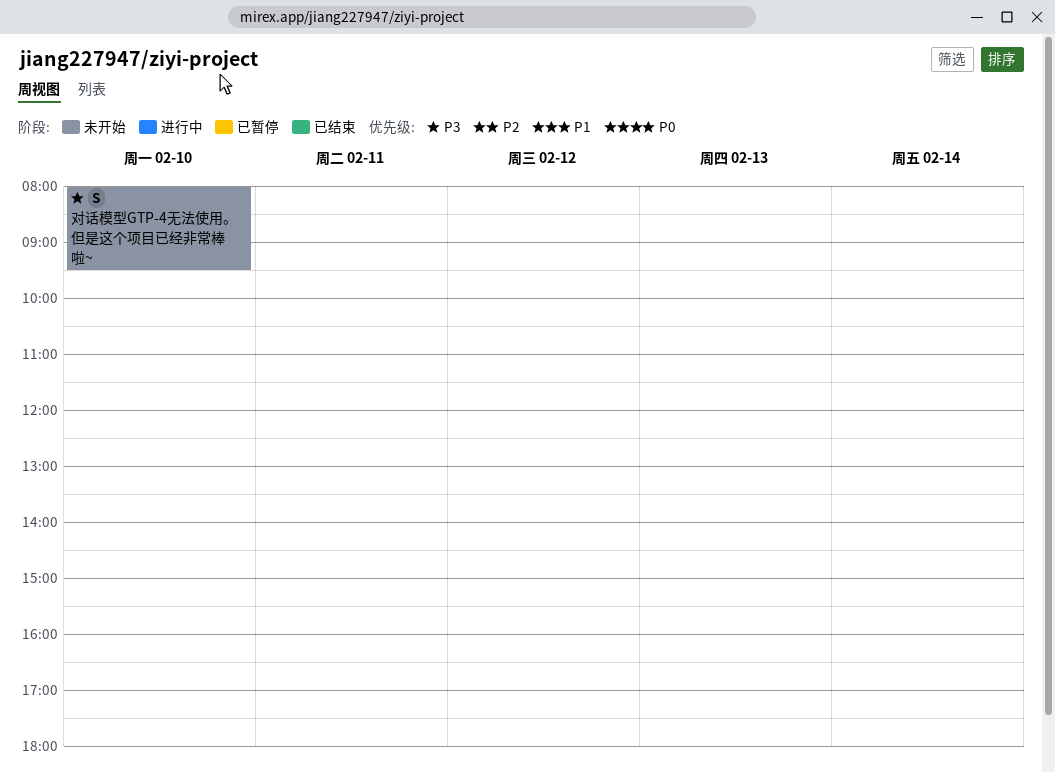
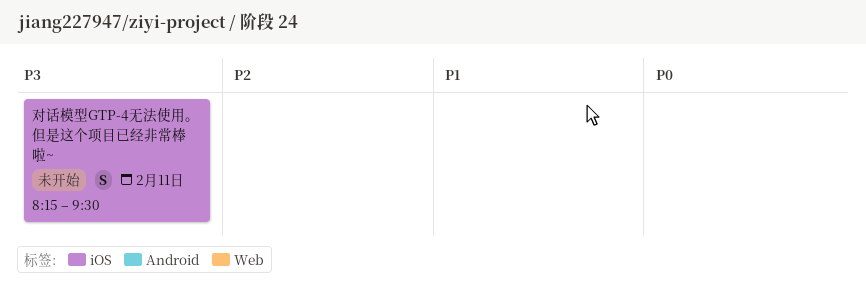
对话模型GTP-4无法使用。但是这个项目已经非常棒啦~, day: Feb 10 -> Feb 11
对话模型GTP-4无法使用。但是这个项目已经非常棒啦~, begins: 08:00 -> 08:15

